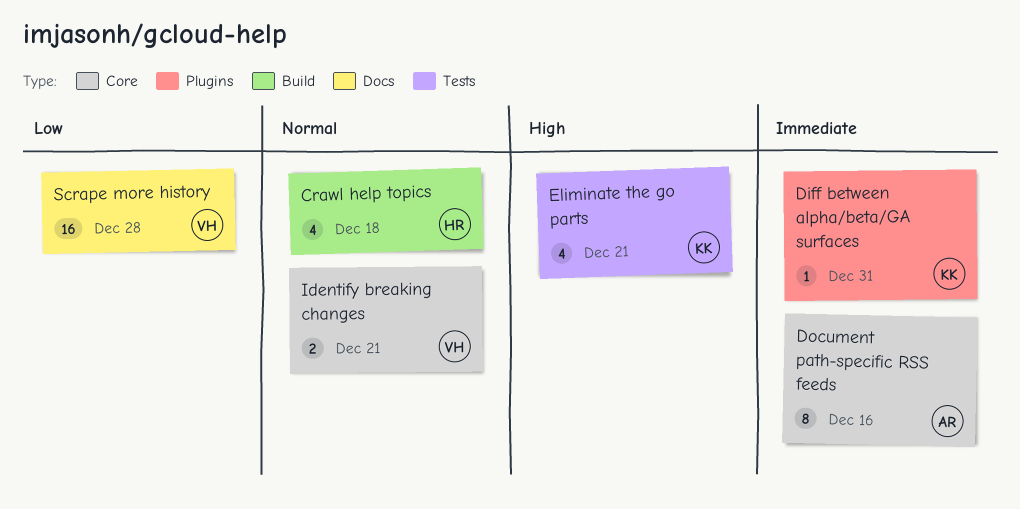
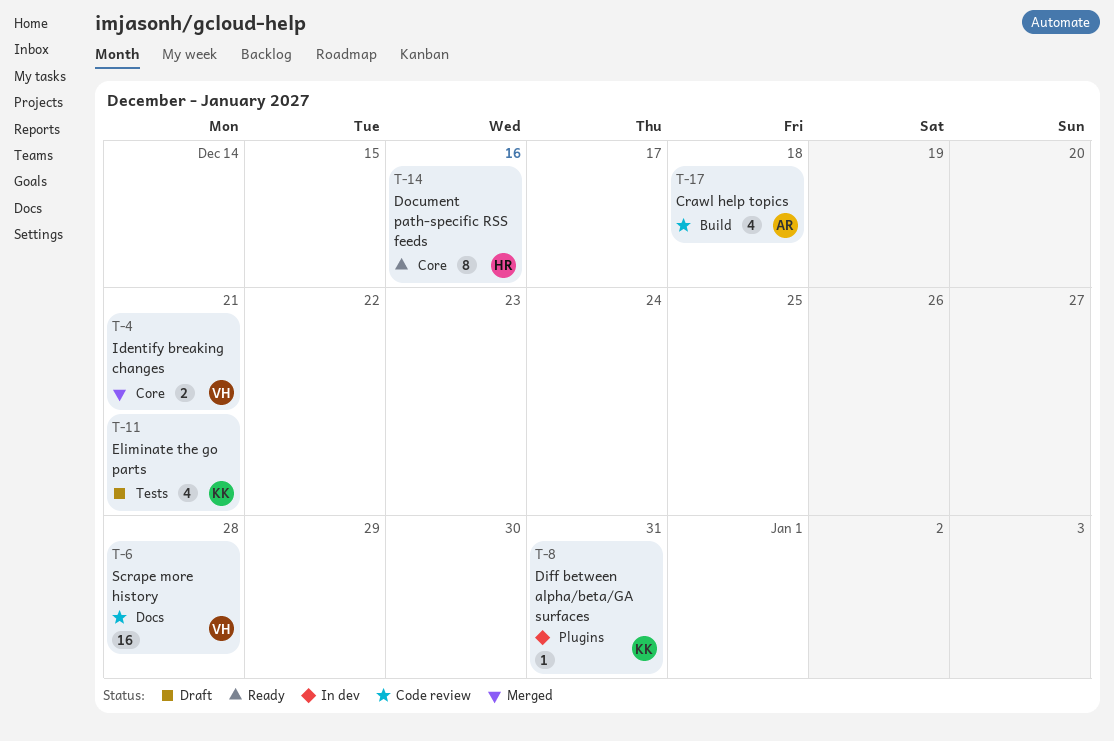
Crawl help topics, owner: HR -> AR
Document path-specific RSS feeds, owner: AR -> HR

